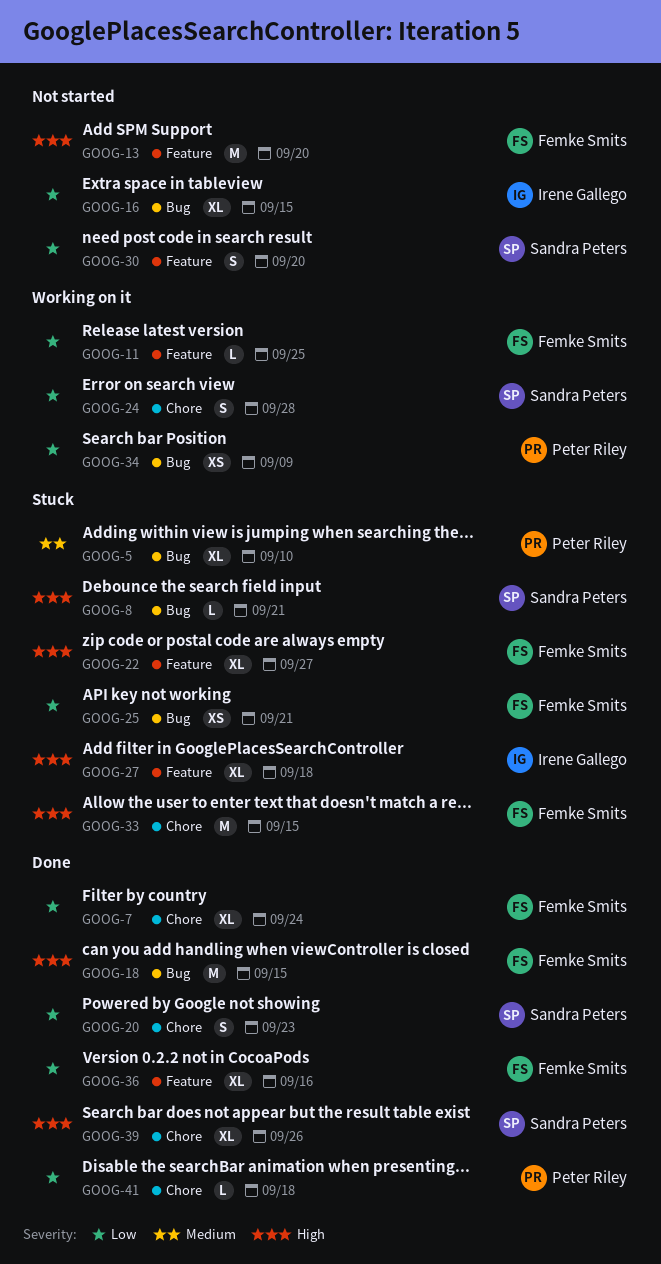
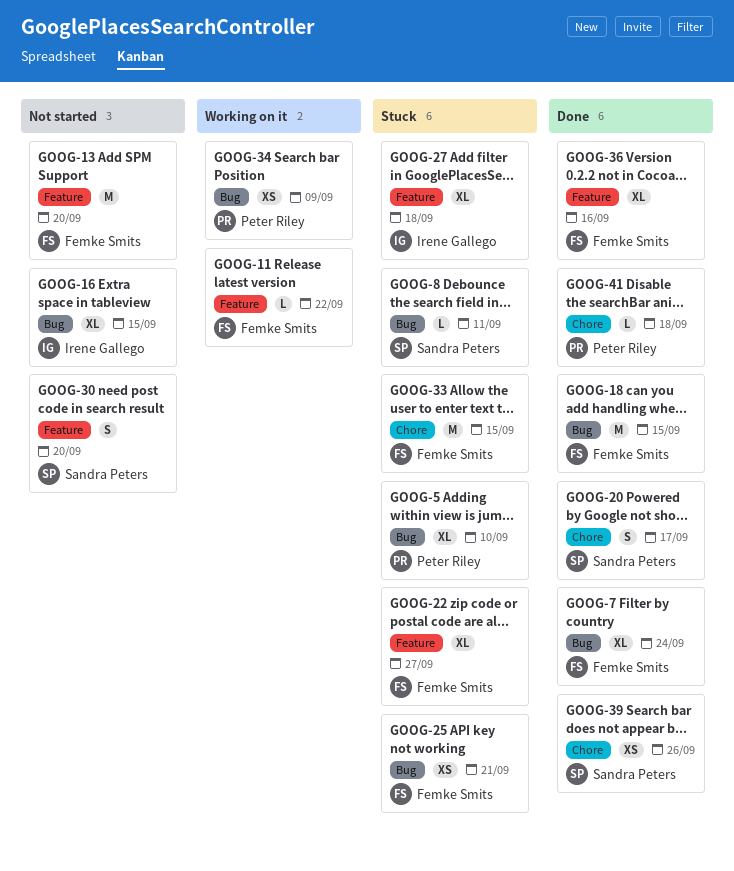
GOOG-7, label: Chore -> Bug
GOOG-8, due: Sep 21 -> Sep 11
GOOG-11, due: Sep 25 -> Sep 22
GOOG-20, due: Sep 23 -> Sep 17
GOOG-24: present -> none
GOOG-39, estimate: XL -> XS

